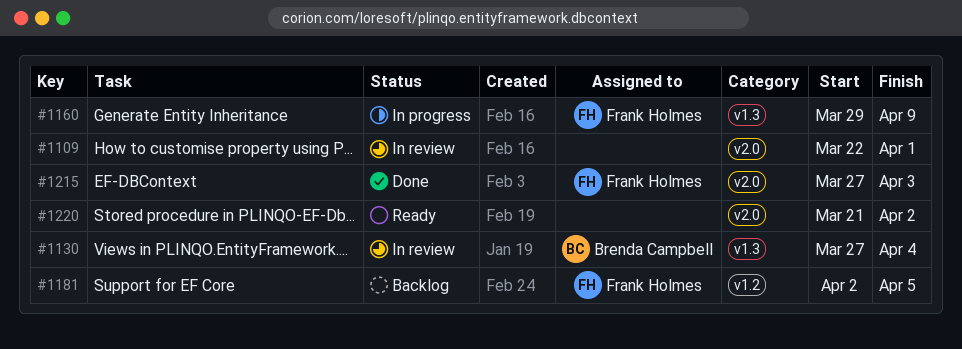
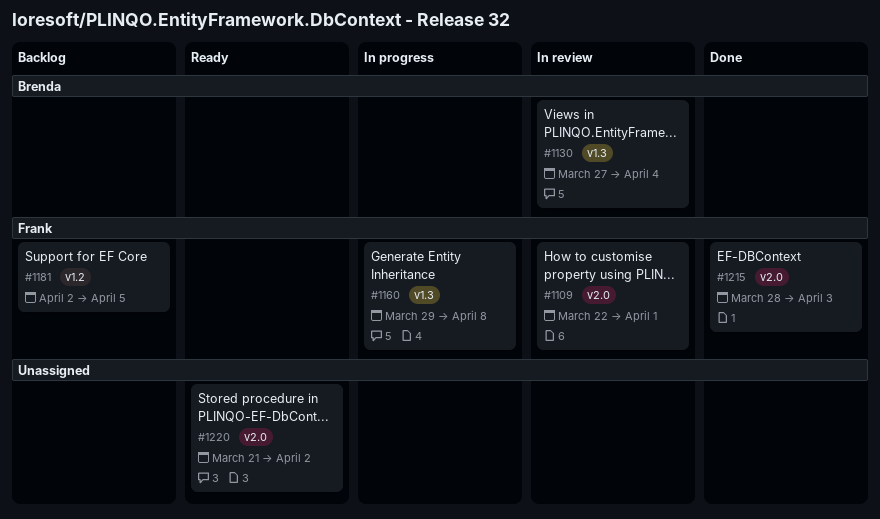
#1109, owner: none -> Frank Holmes
#1160, due: Apr 9 -> Apr 8
#1215, start: Mar 27 -> Mar 28

